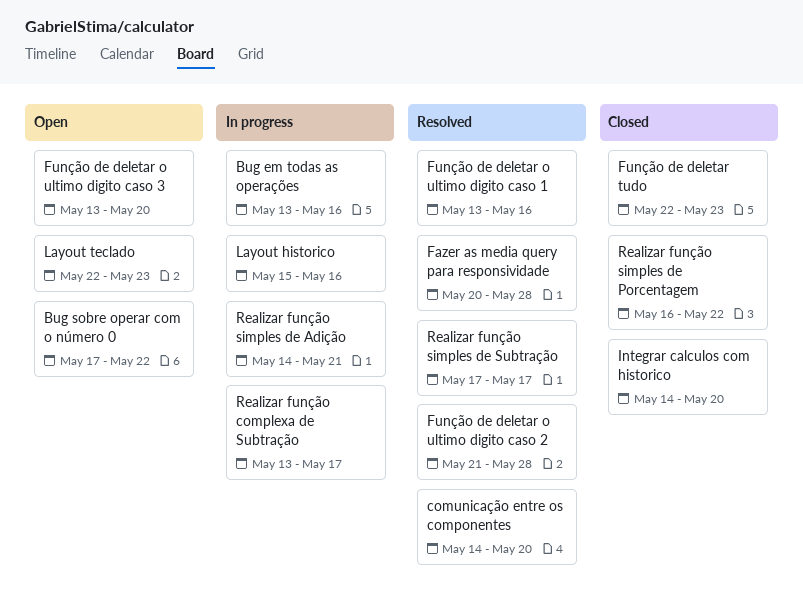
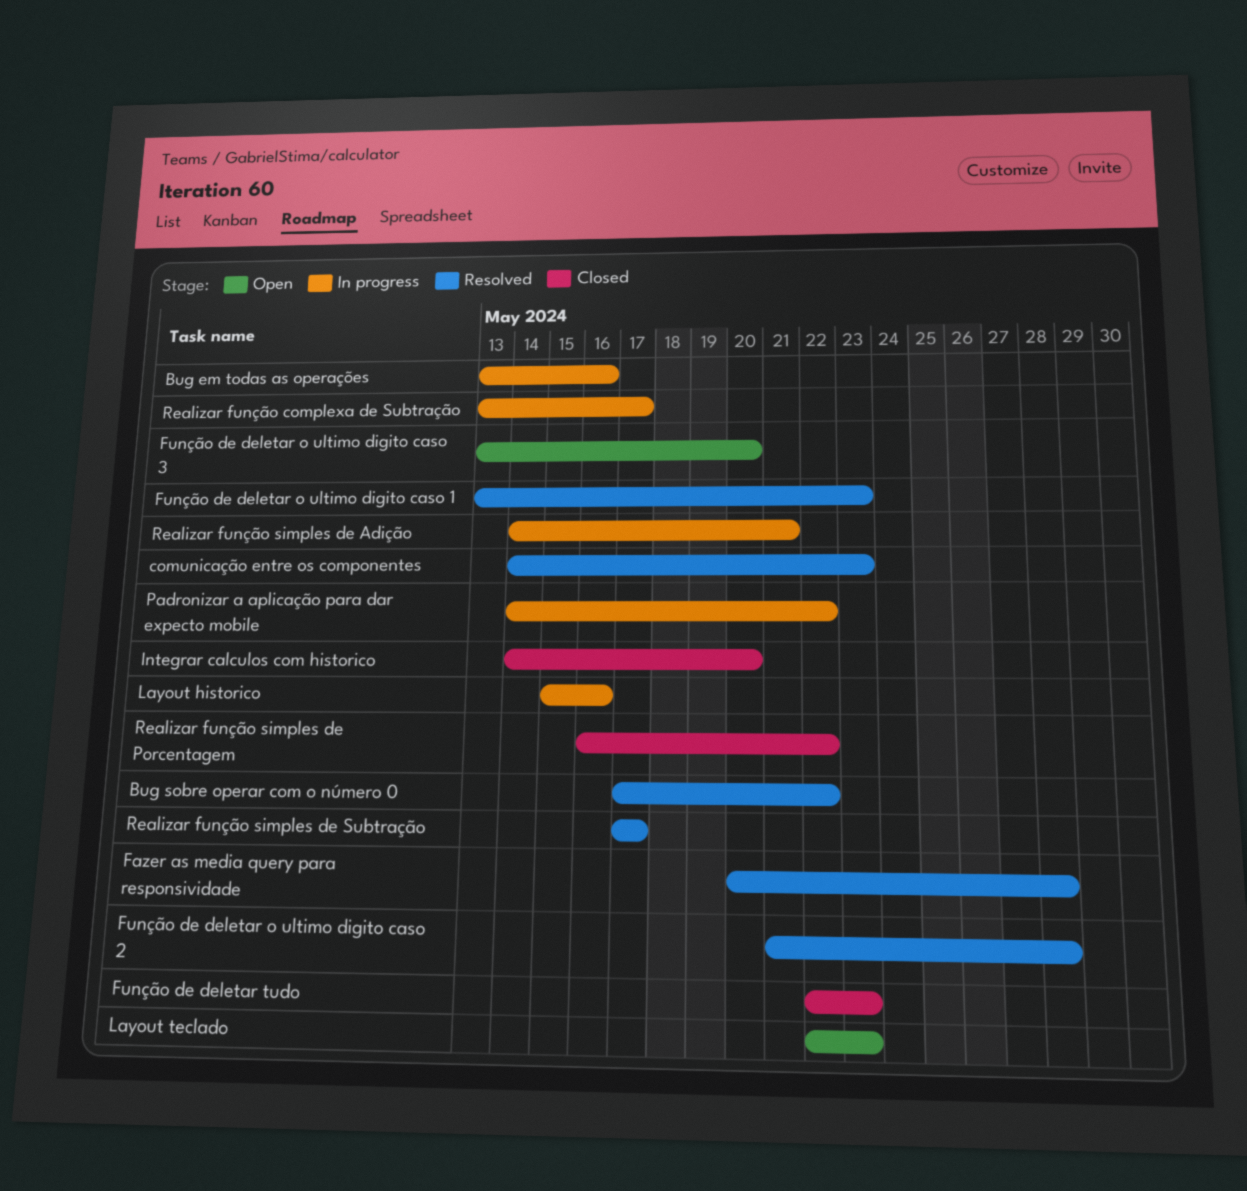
Bug sobre operar com o número 0, status: Open -> Resolved
comunicação entre os componentes, due: May 20 -> May 23
Função de deletar o ultimo digito caso 1, due: May 16 -> May 23
Padronizar a aplicação para dar expecto mobile: none -> present

